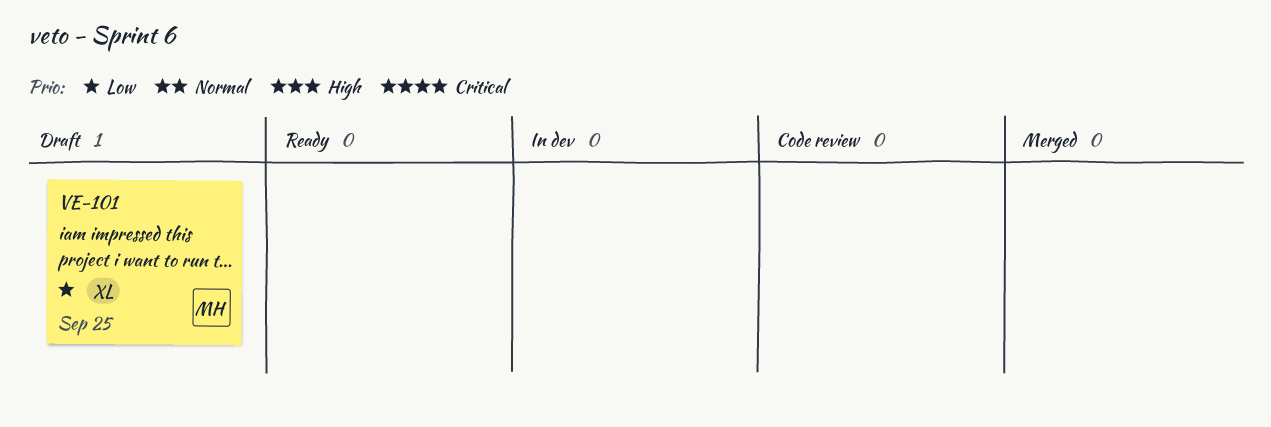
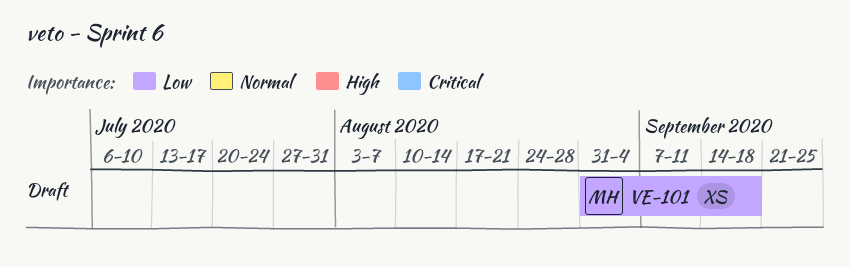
VE-101, estimate: XL -> XS
VE-101, due: Sep 25 -> Sep 18

